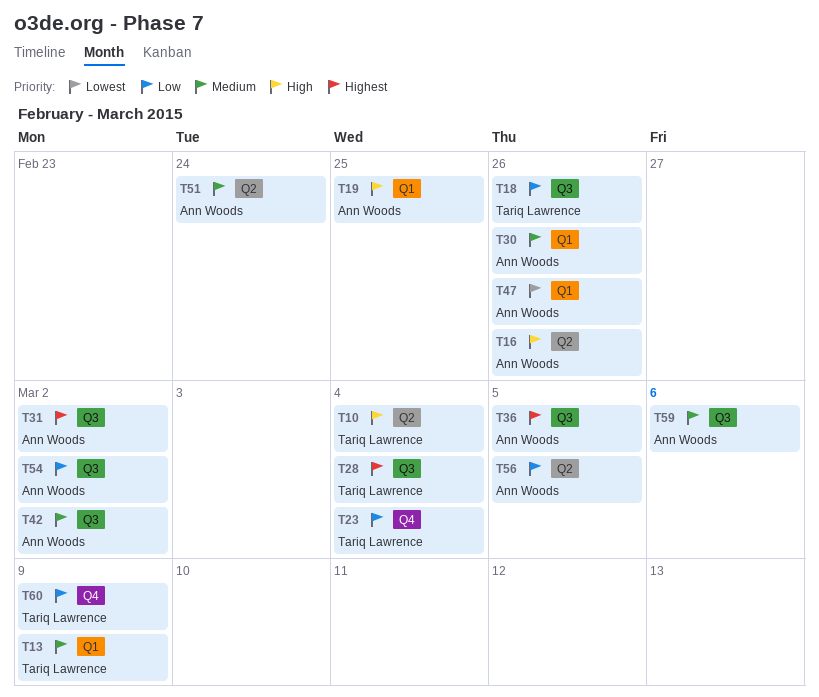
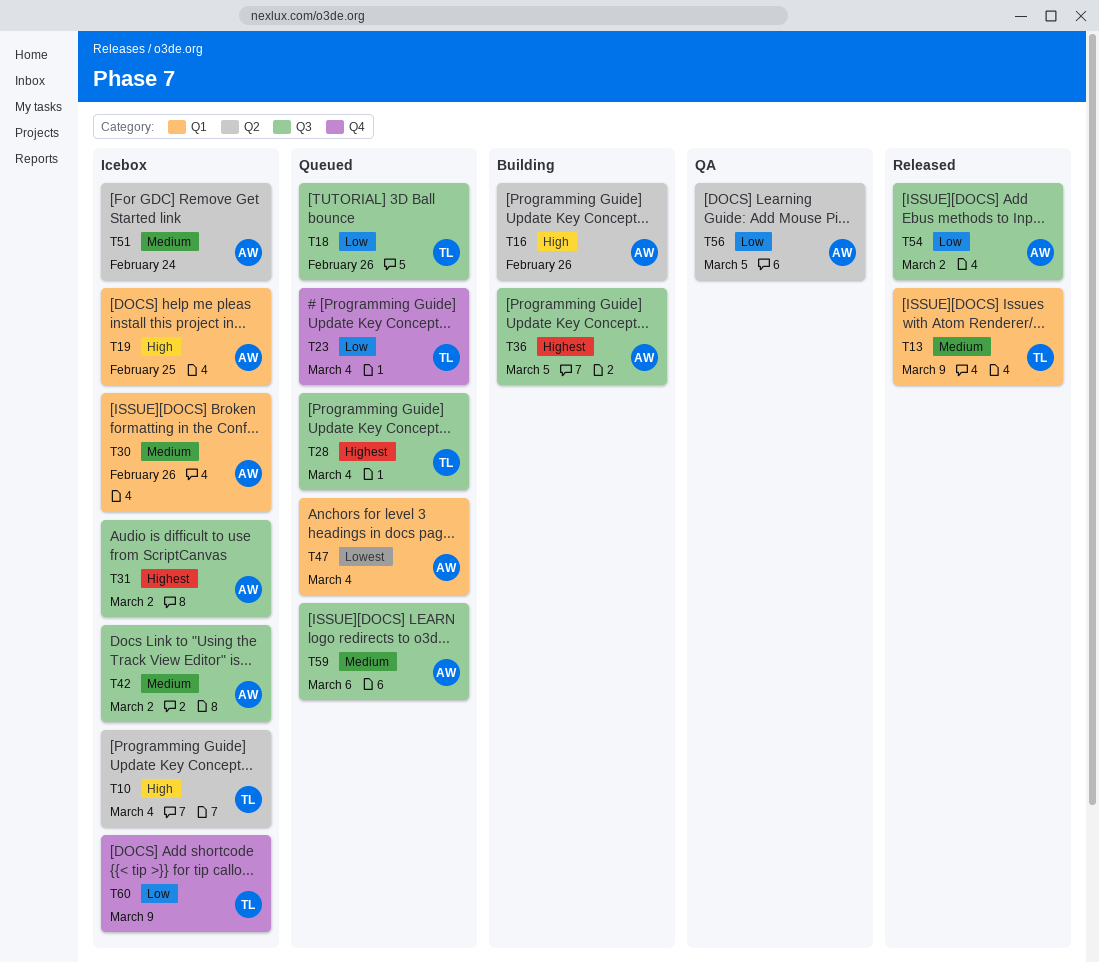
T47, due: Feb 26 -> Mar 4

